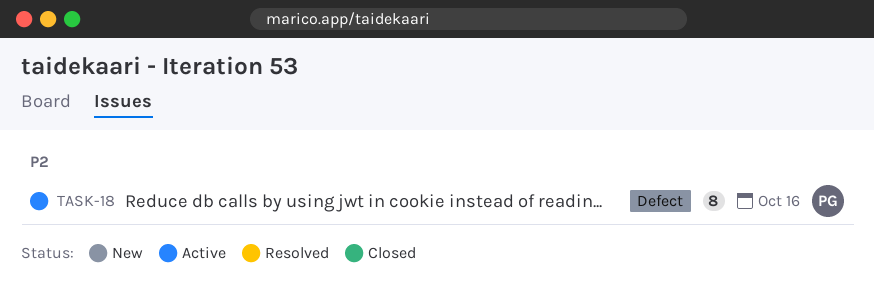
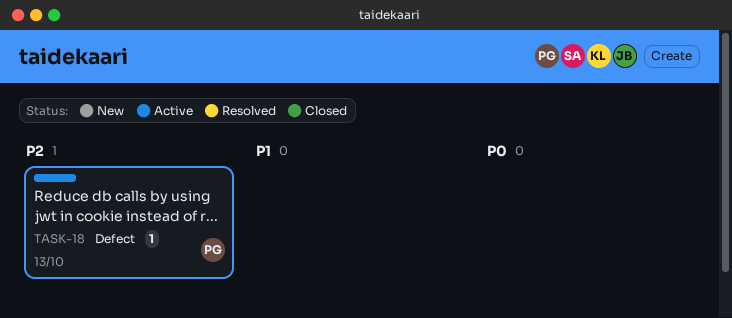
TASK-18, estimate: 8 -> 1
TASK-18, due: Oct 16 -> Oct 13

